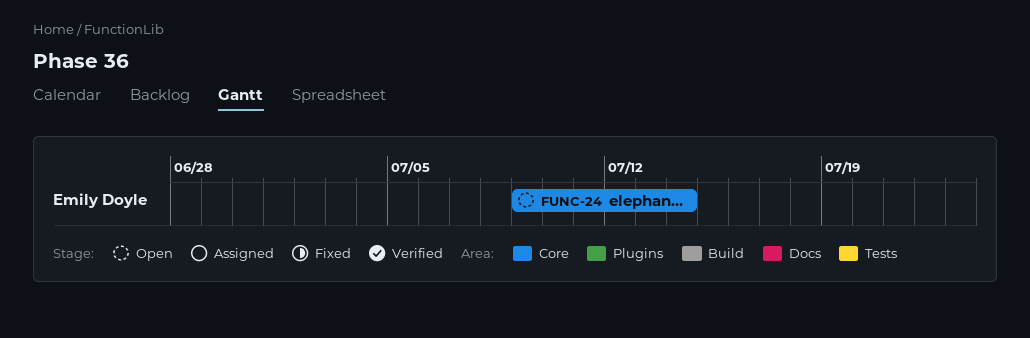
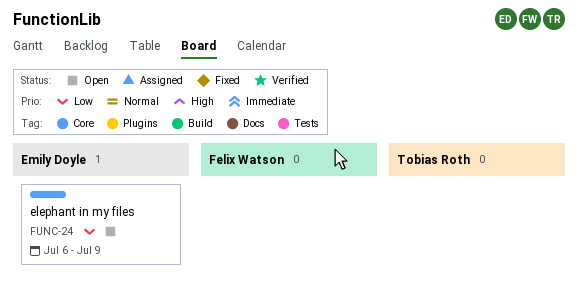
FUNC-24, start: Jul 9 -> Jul 6
FUNC-24, due: Jul 14 -> Jul 9

